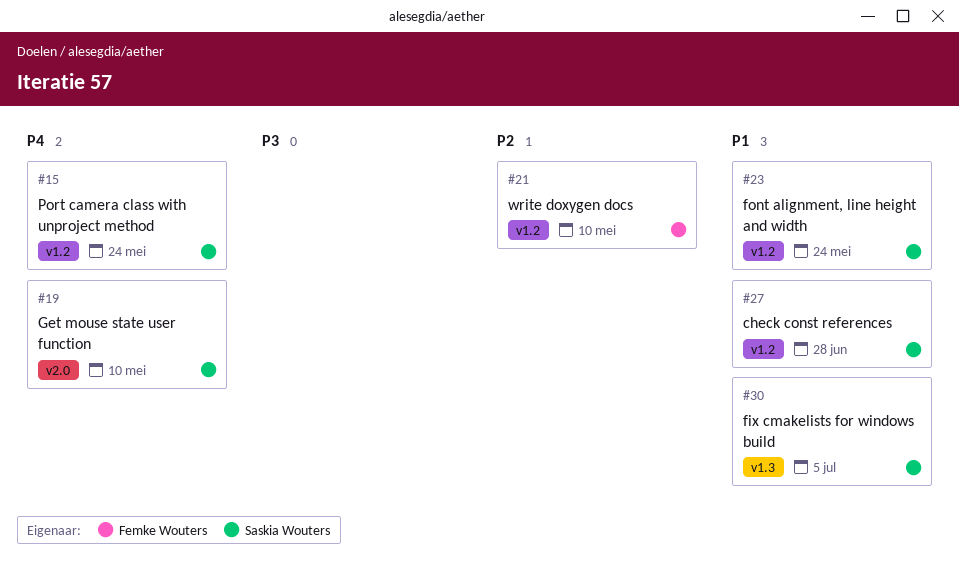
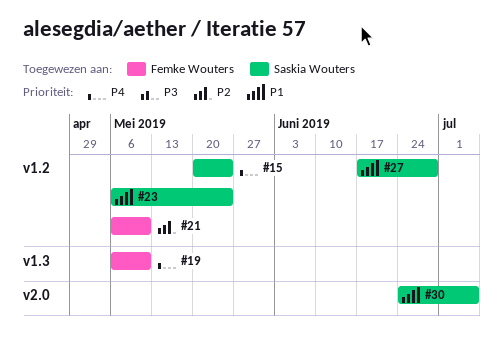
#19, owner: Saskia Wouters -> Femke Wouters
#19, label: v2.0 -> v1.3
#30, label: v1.3 -> v2.0

